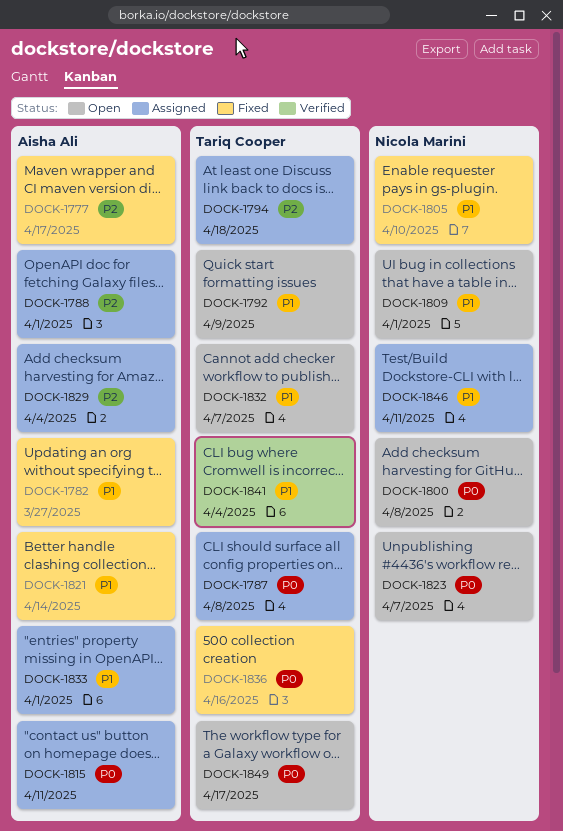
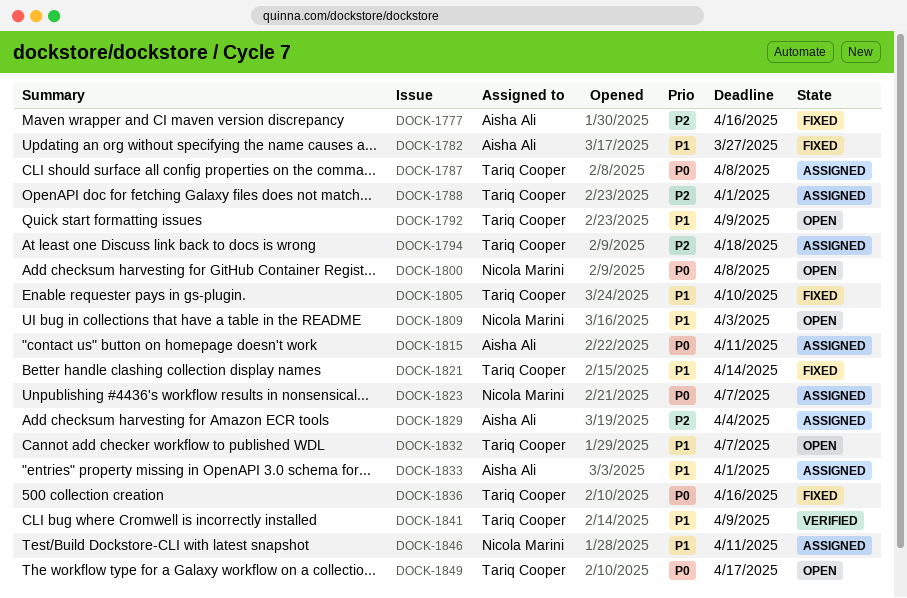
DOCK-1777, due: Apr 17 -> Apr 16
DOCK-1788, owner: Aisha Ali -> Tariq Cooper
DOCK-1805, owner: Nicola Marini -> Tariq Cooper
DOCK-1809, due: Apr 1 -> Apr 3
DOCK-1821, owner: Aisha Ali -> Tariq Cooper
DOCK-1823, status: Open -> Assigned
DOCK-1841, due: Apr 4 -> Apr 9

